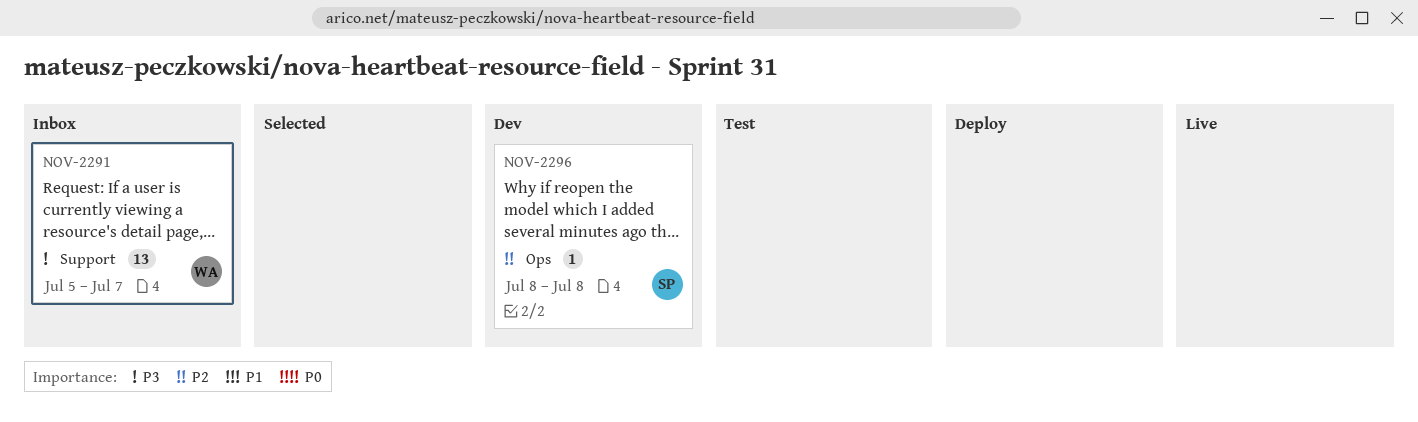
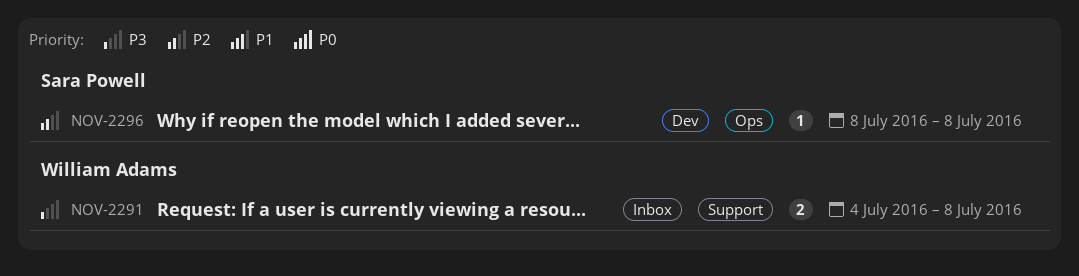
NOV-2291, estimate: 13 -> 2
NOV-2291, start: Jul 5 -> Jul 4
NOV-2291, due: Jul 7 -> Jul 8

